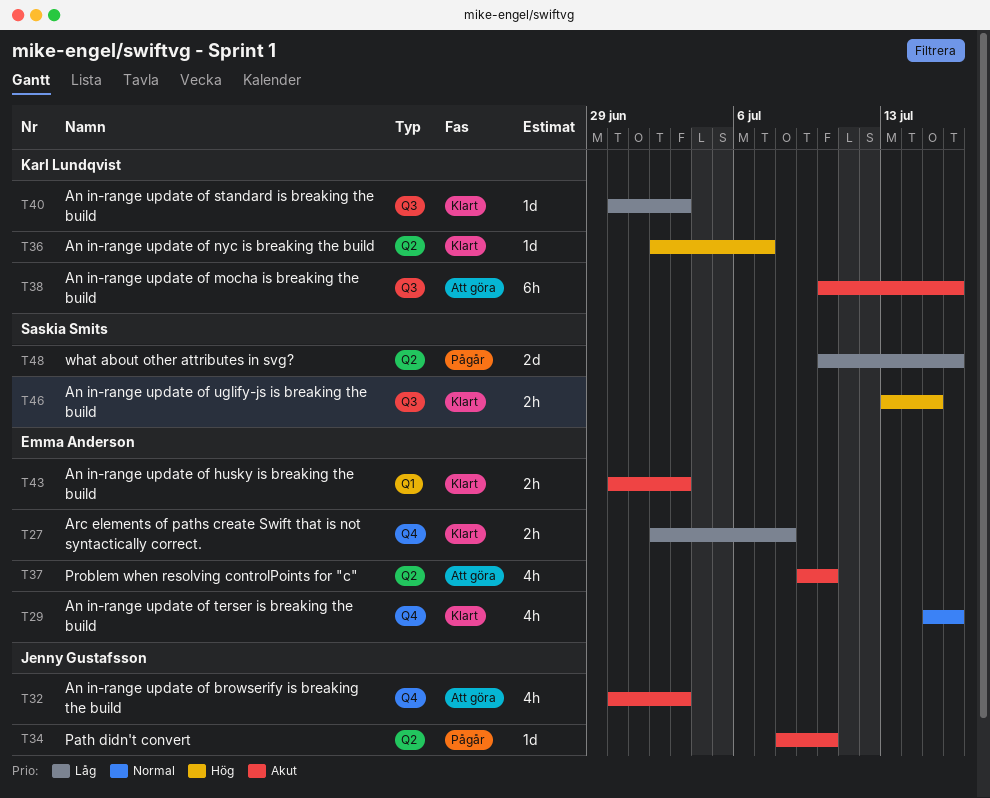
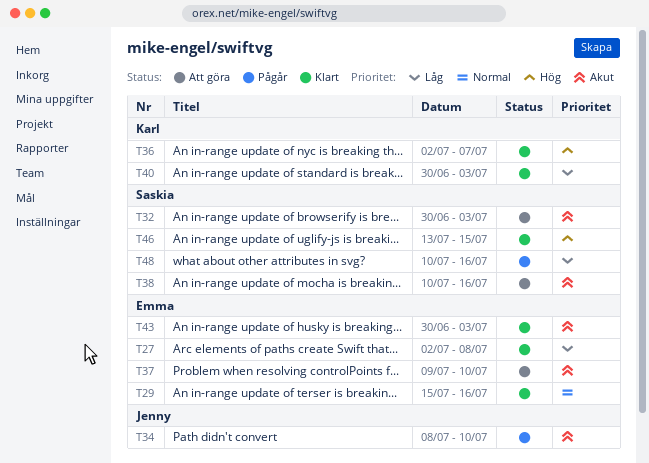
T32, owner: Jenny Gustafsson -> Saskia Smits
T38, owner: Karl Lundqvist -> Saskia Smits

